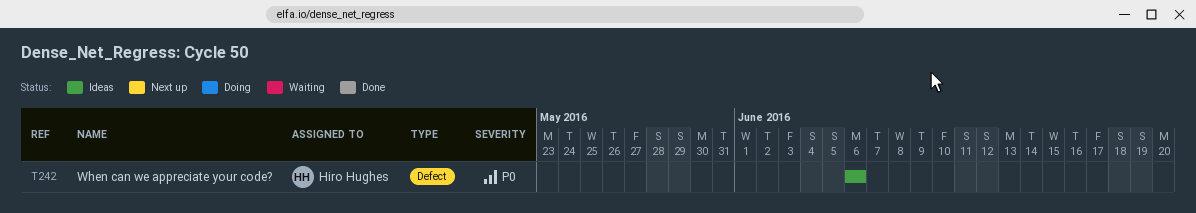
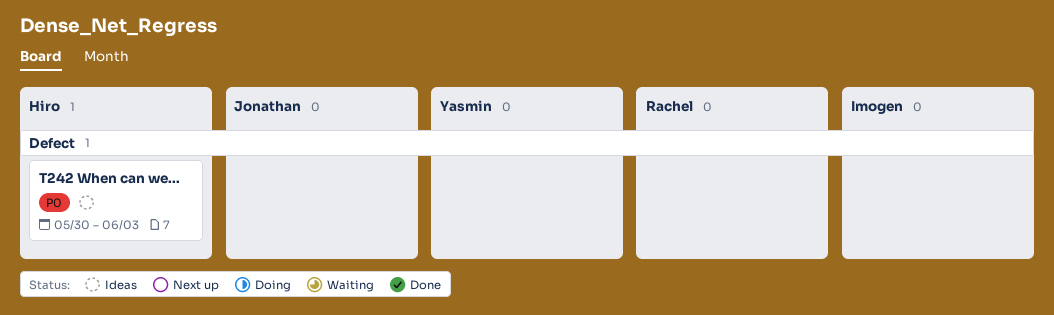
T242, start: Jun 6 -> May 30
T242, due: Jun 6 -> Jun 3

